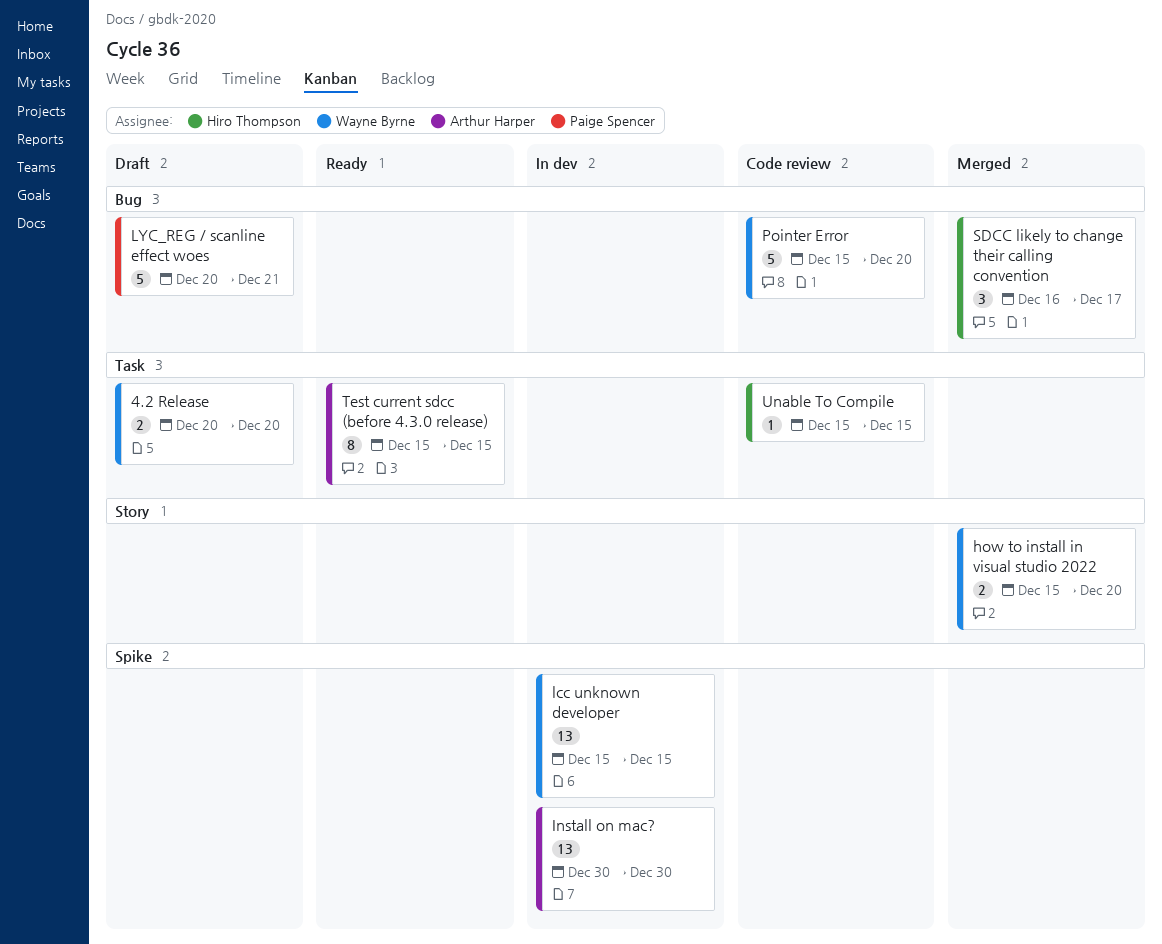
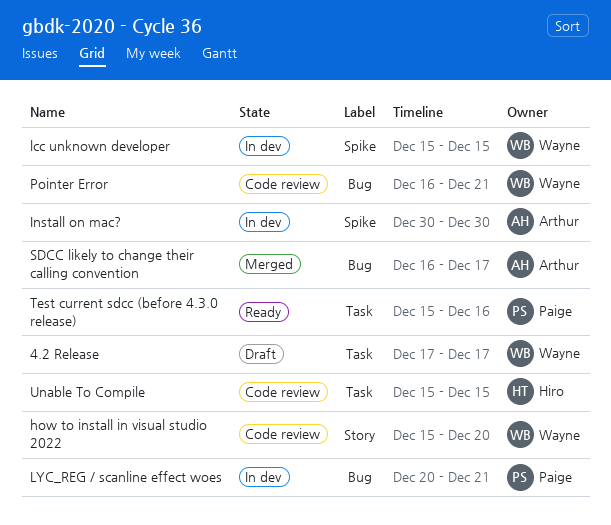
4.2 Release, start: Dec 20 -> Dec 17
4.2 Release, due: Dec 20 -> Dec 17
how to install in visual studio 2022, status: Merged -> Code review
LYC_REG / scanline effect woes, status: Draft -> In dev
Pointer Error, start: Dec 15 -> Dec 16
Pointer Error, due: Dec 20 -> Dec 21
SDCC likely to change their calling convention, owner: Hiro Thompson -> Arthur Harper
Test current sdcc (before 4.3.0 release), owner: Arthur Harper -> Paige Spencer
Test current sdcc (before 4.3.0 release), due: Dec 15 -> Dec 16

